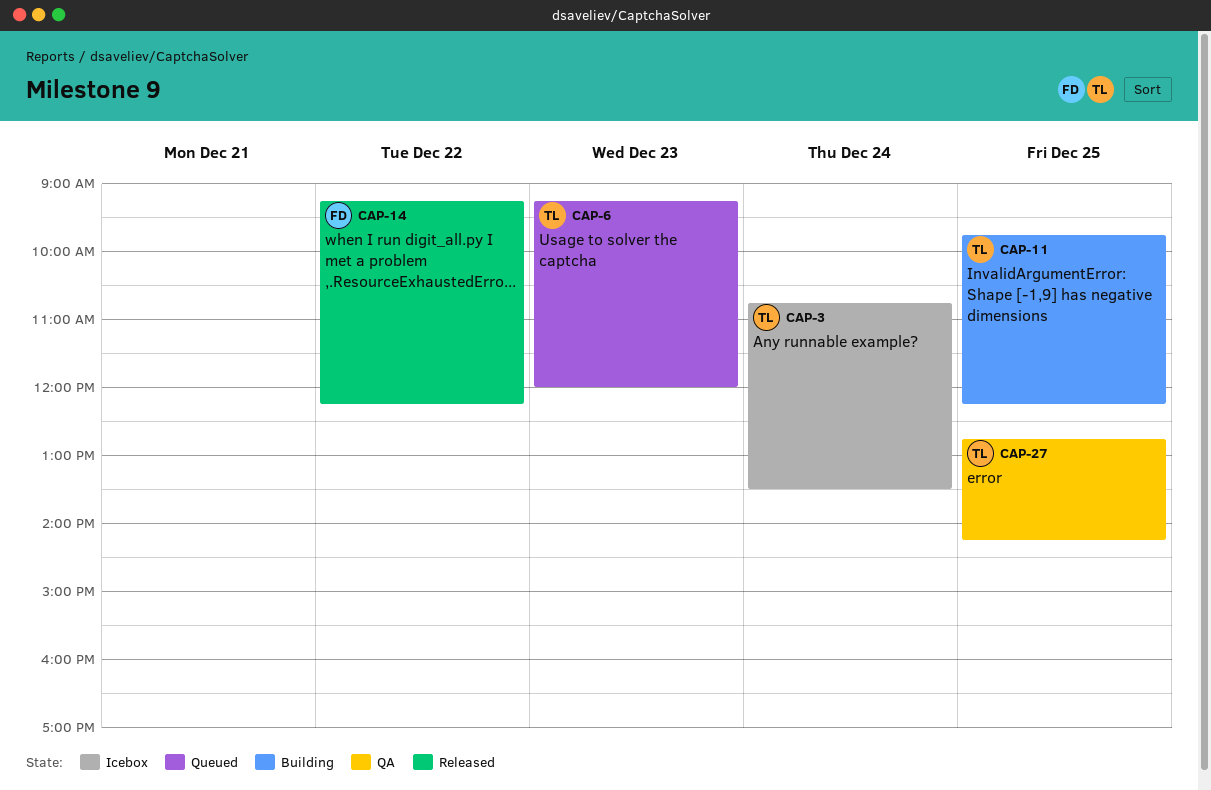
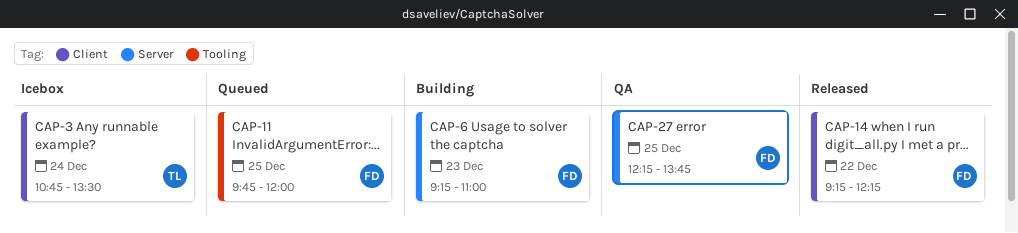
CAP-6, status: Queued -> Building
CAP-6, owner: TL -> FD
CAP-6, ends: 12:00 -> 11:00
CAP-11, status: Building -> Queued
CAP-11, owner: TL -> FD
CAP-11, ends: 12:15 -> 12:00
CAP-27, owner: TL -> FD
CAP-27, begins: 12:45 -> 12:15
CAP-27, ends: 14:15 -> 13:45

